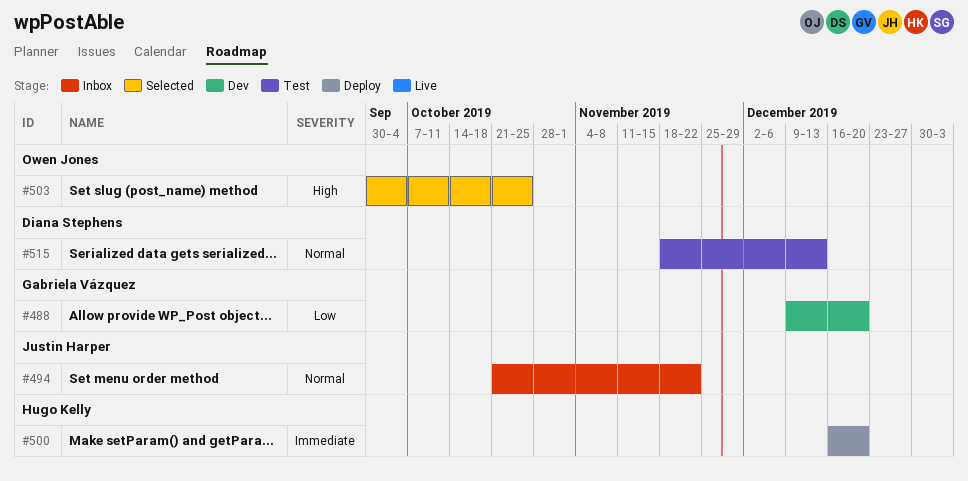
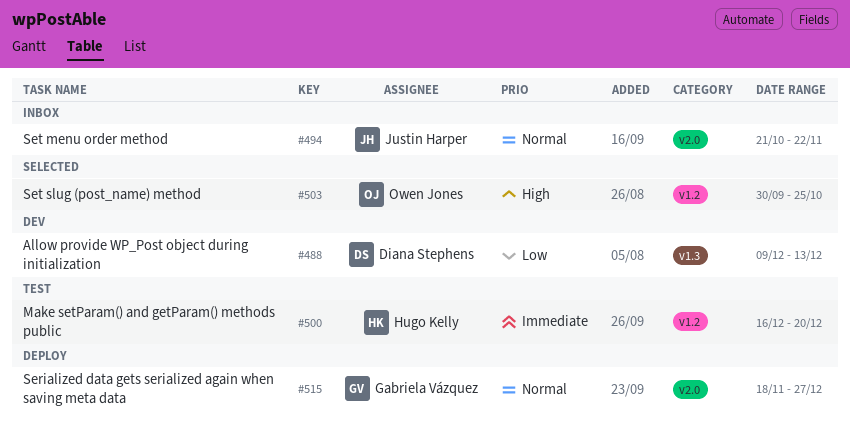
#488, owner: Gabriela Vázquez -> Diana Stephens
#488, due: Dec 20 -> Dec 13
#500, status: Deploy -> Test
#515, status: Test -> Deploy
#515, owner: Diana Stephens -> Gabriela Vázquez
#515, due: Dec 13 -> Dec 27

